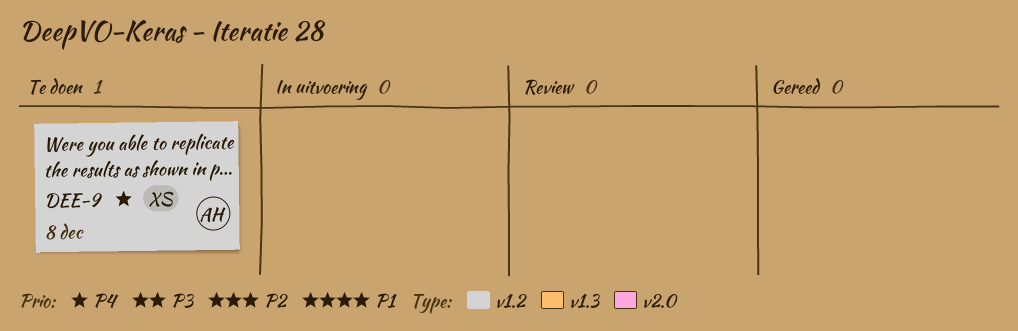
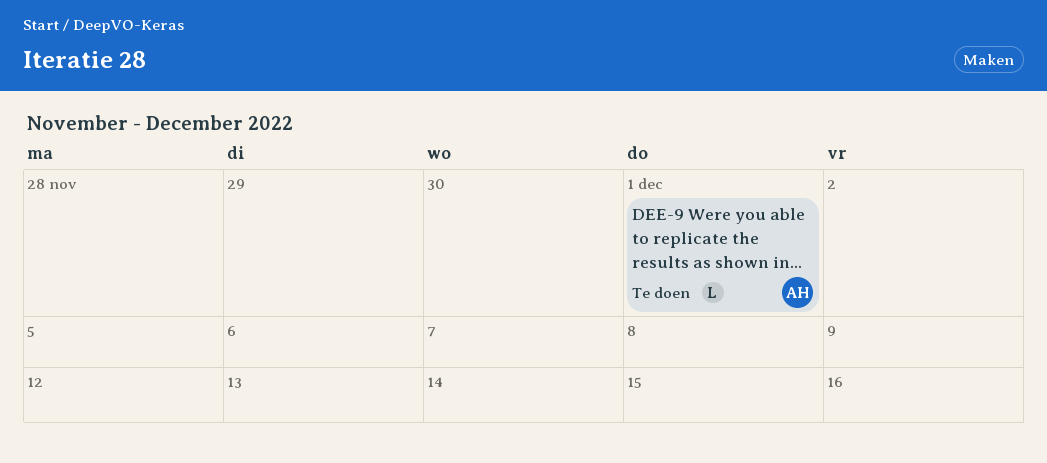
DEE-9, estimate: XS -> L
DEE-9, due: Dec 8 -> Dec 1

